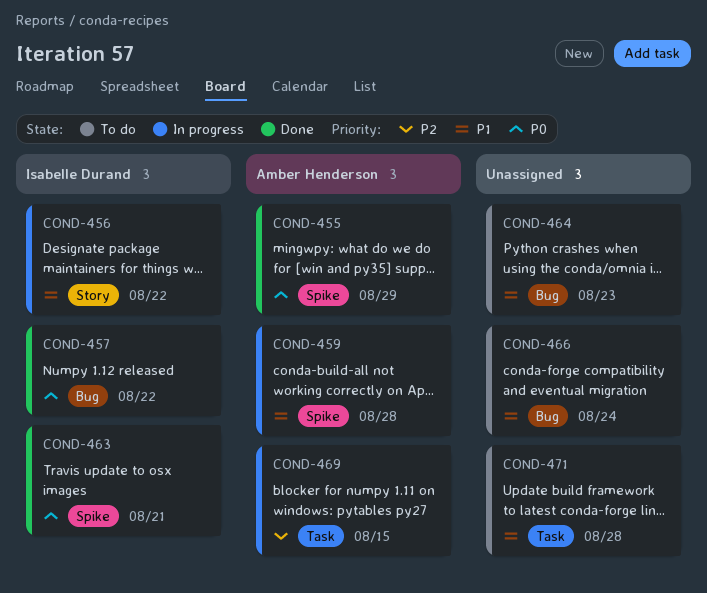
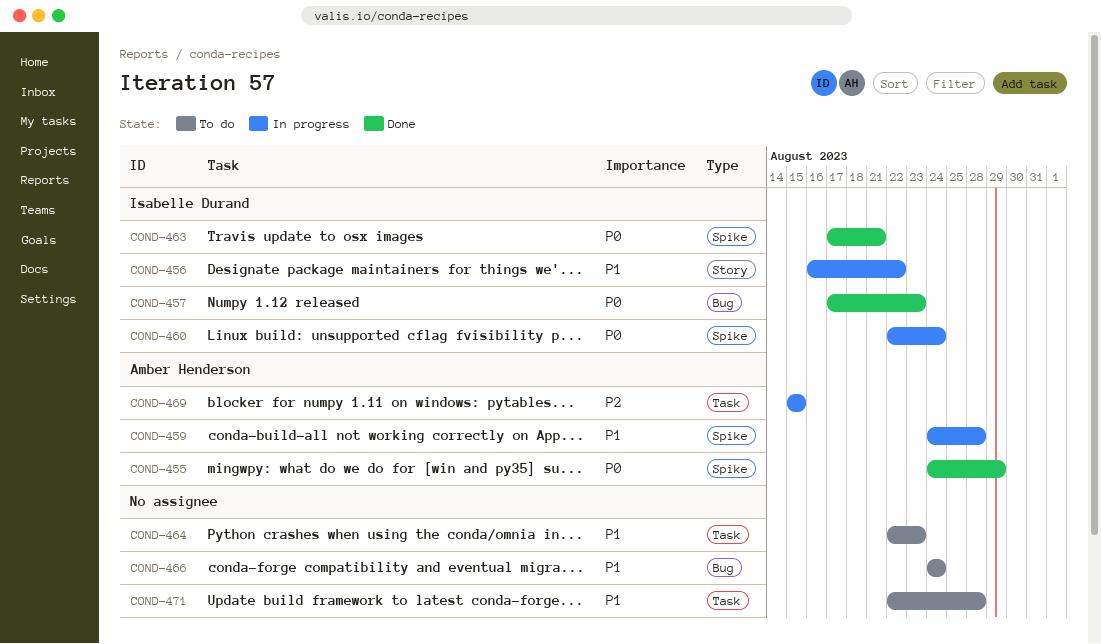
COND-457, due: Aug 22 -> Aug 23
COND-460: none -> present
COND-464, label: Bug -> Task

